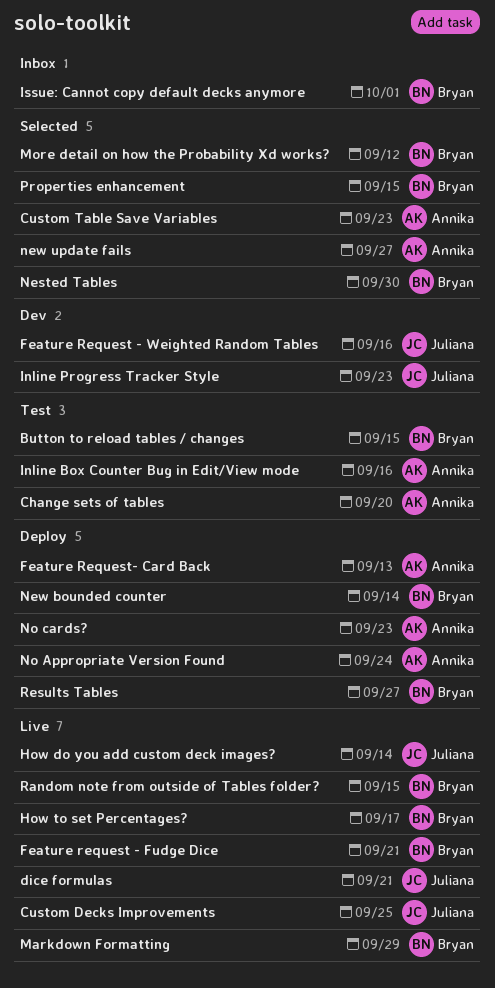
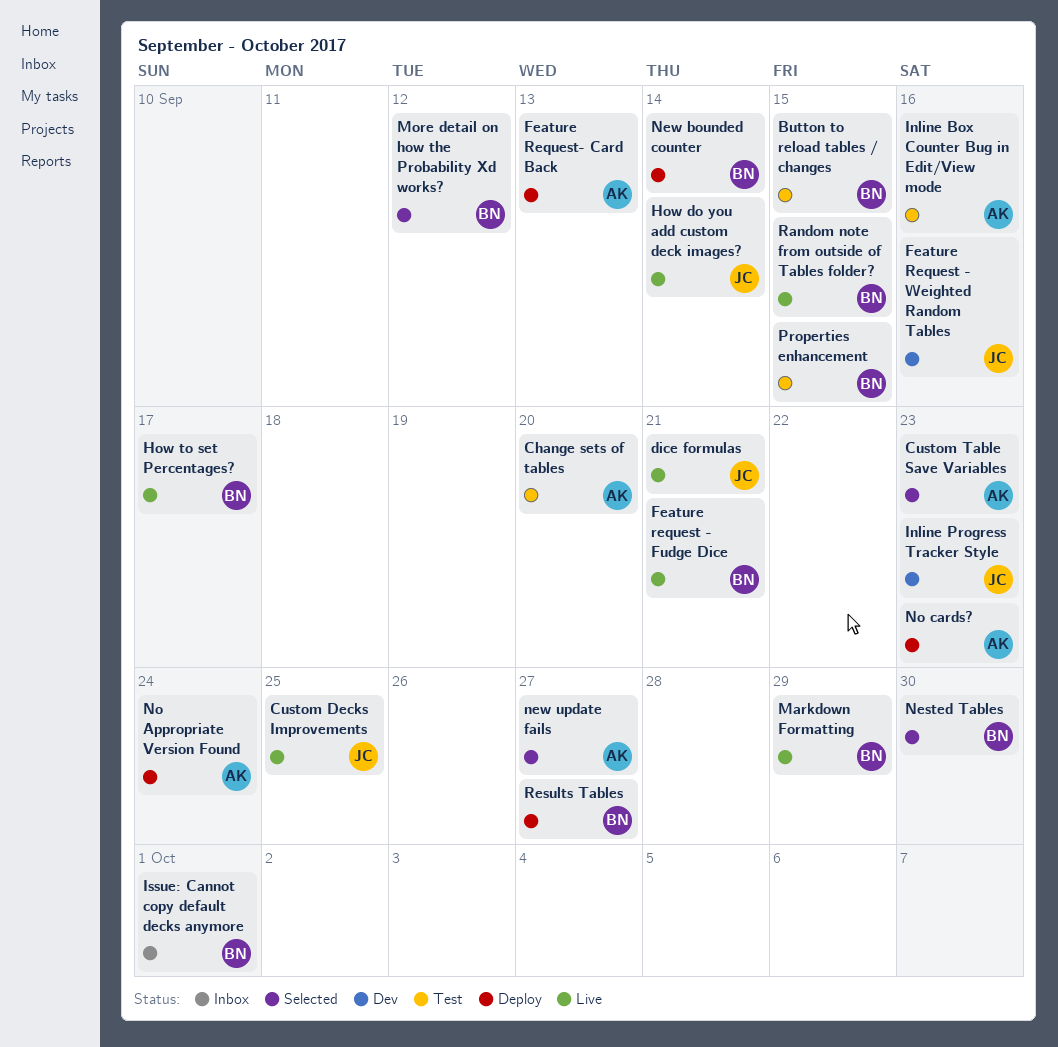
Properties enhancement, status: Selected -> Test

